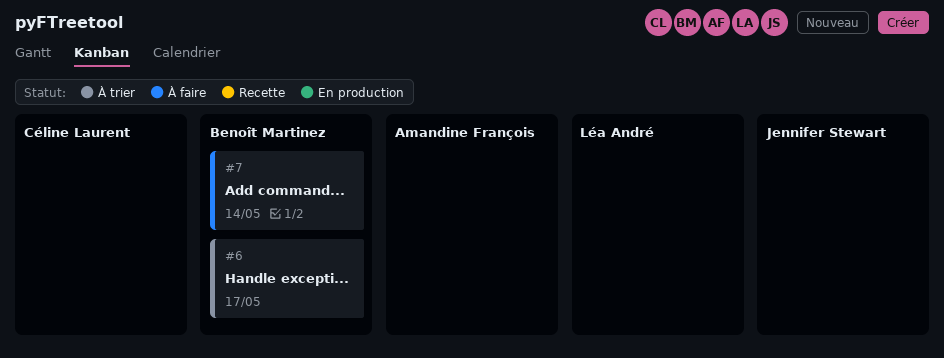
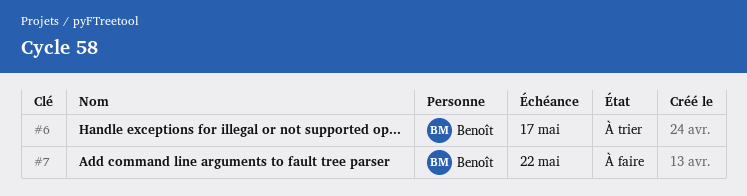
#7, due: May 14 -> May 22

